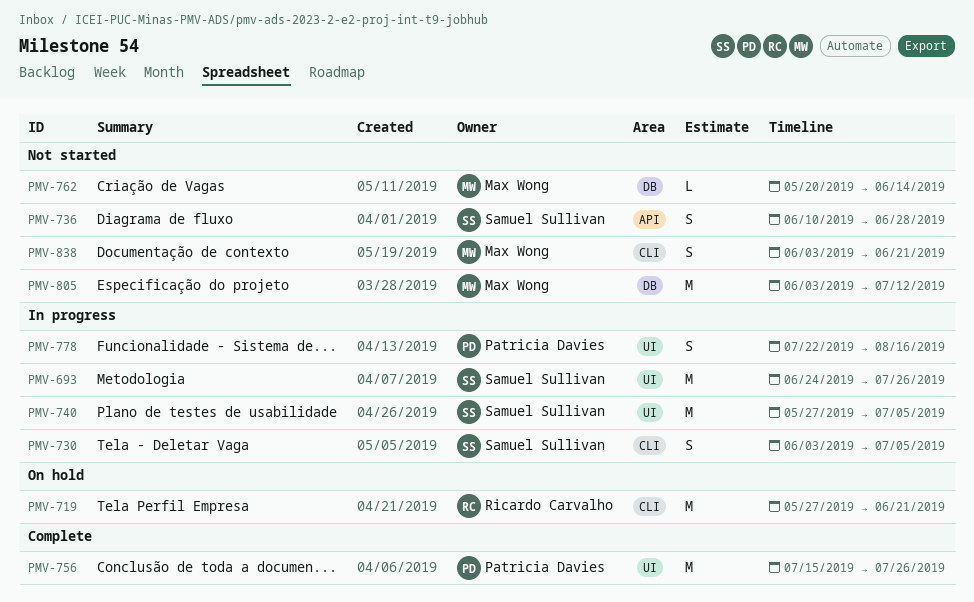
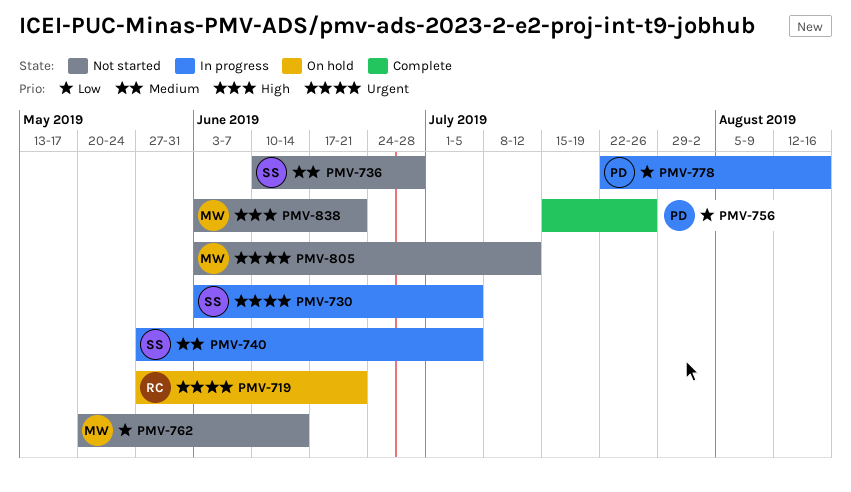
PMV-693: present -> none

